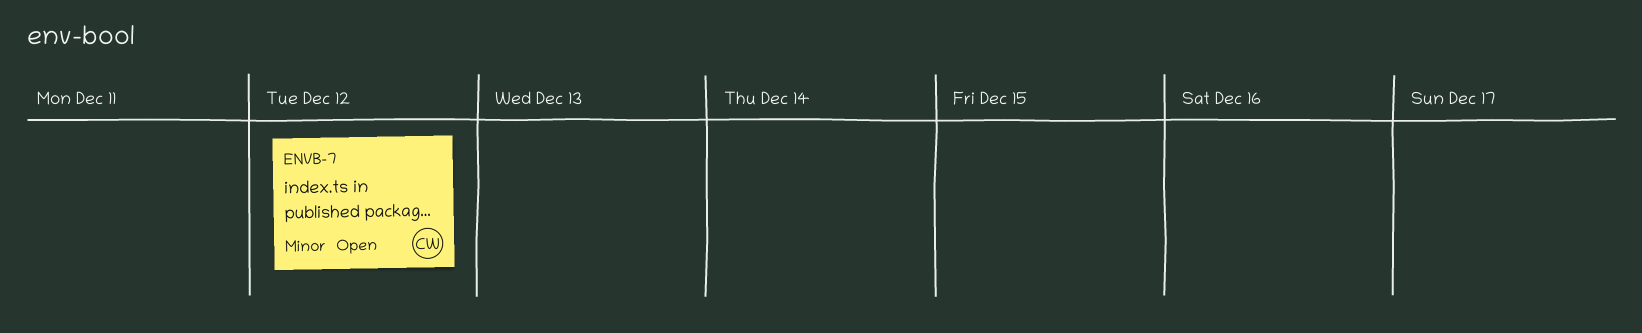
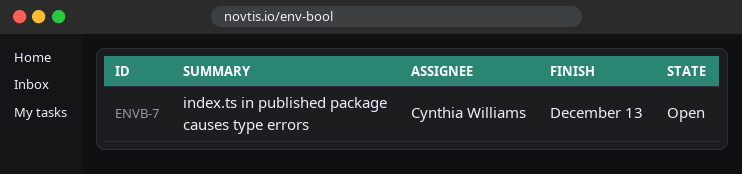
ENVB-7, due: Dec 12 -> Dec 13

